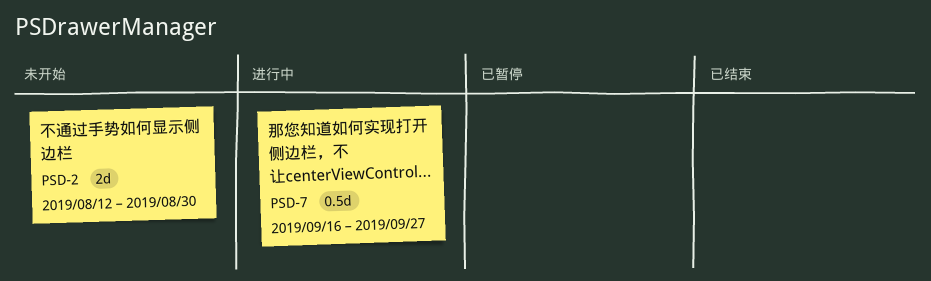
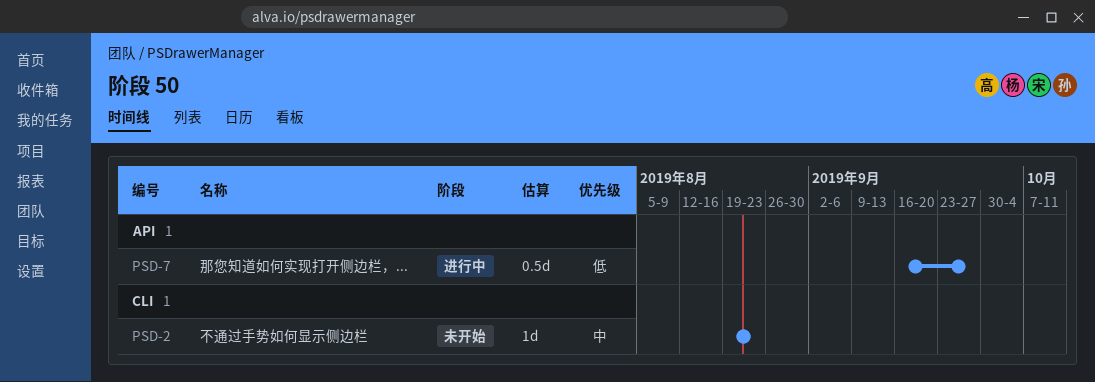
PSD-2, estimate: 2d -> 1d
PSD-2, start: Aug 12 -> Aug 19
PSD-2, due: Aug 30 -> Aug 23

